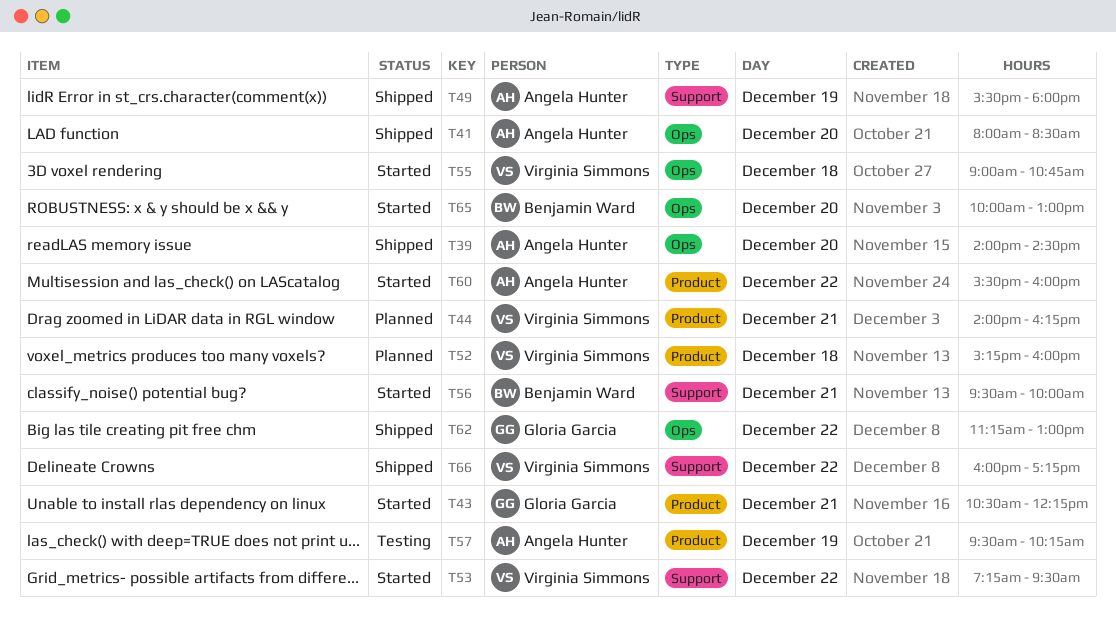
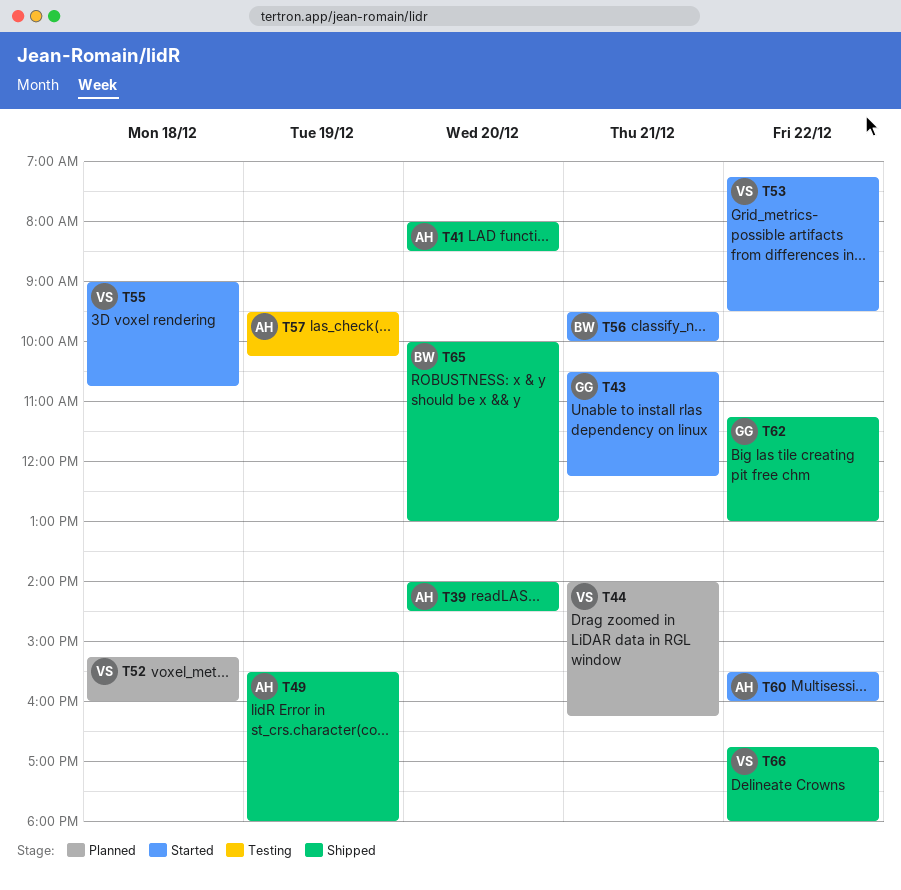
T65, status: Started -> Shipped
T66, begins: 16:00 -> 16:45
T66, ends: 17:15 -> 18:00

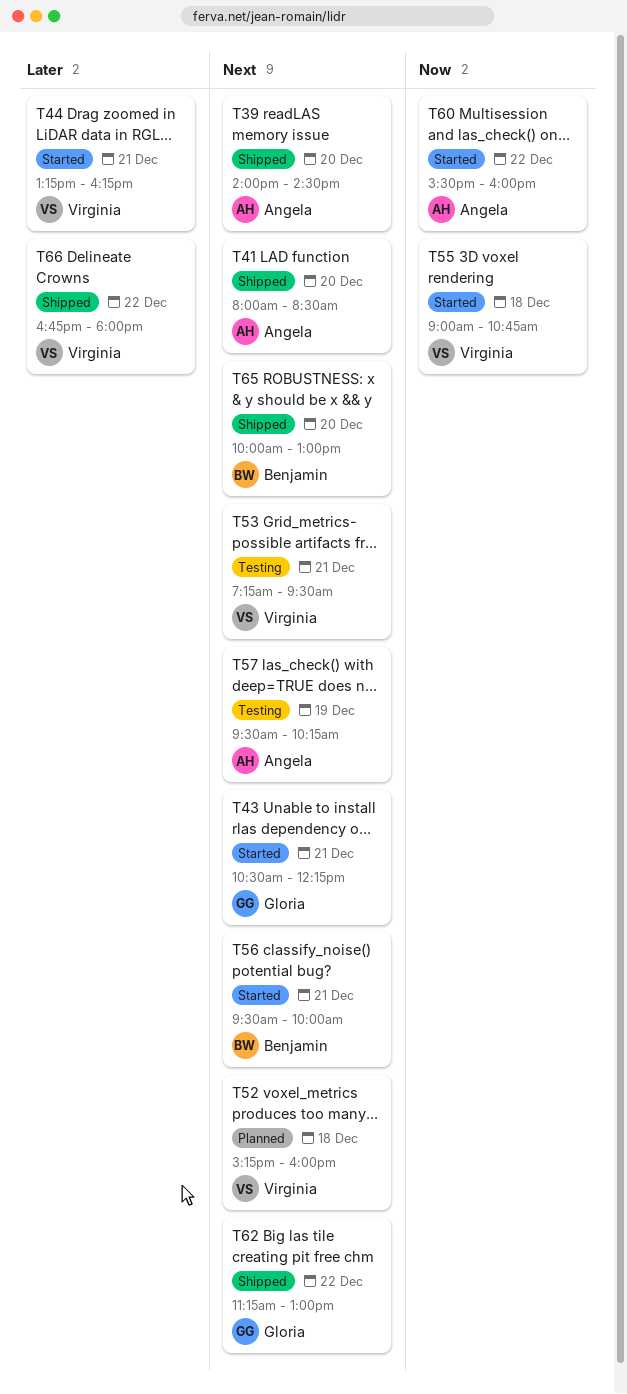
T44, status: Planned -> Started
T44, begins: 14:00 -> 13:15
T49: present -> none
T53, status: Started -> Testing
T53, day: Dec 22 -> Dec 21

